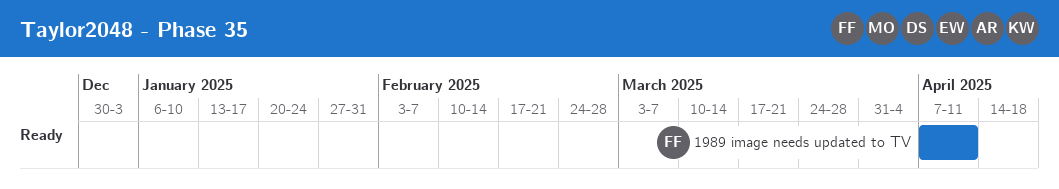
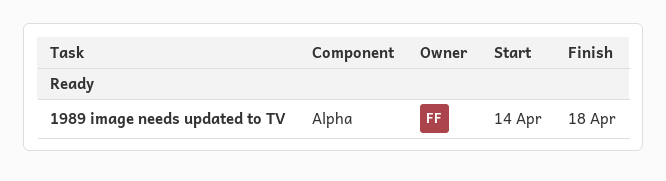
1989 image needs updated to TV, start: Apr 7 -> Apr 14
1989 image needs updated to TV, due: Apr 11 -> Apr 18

